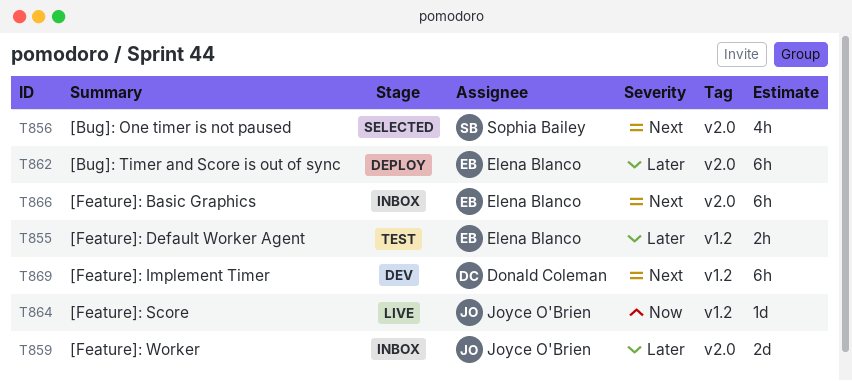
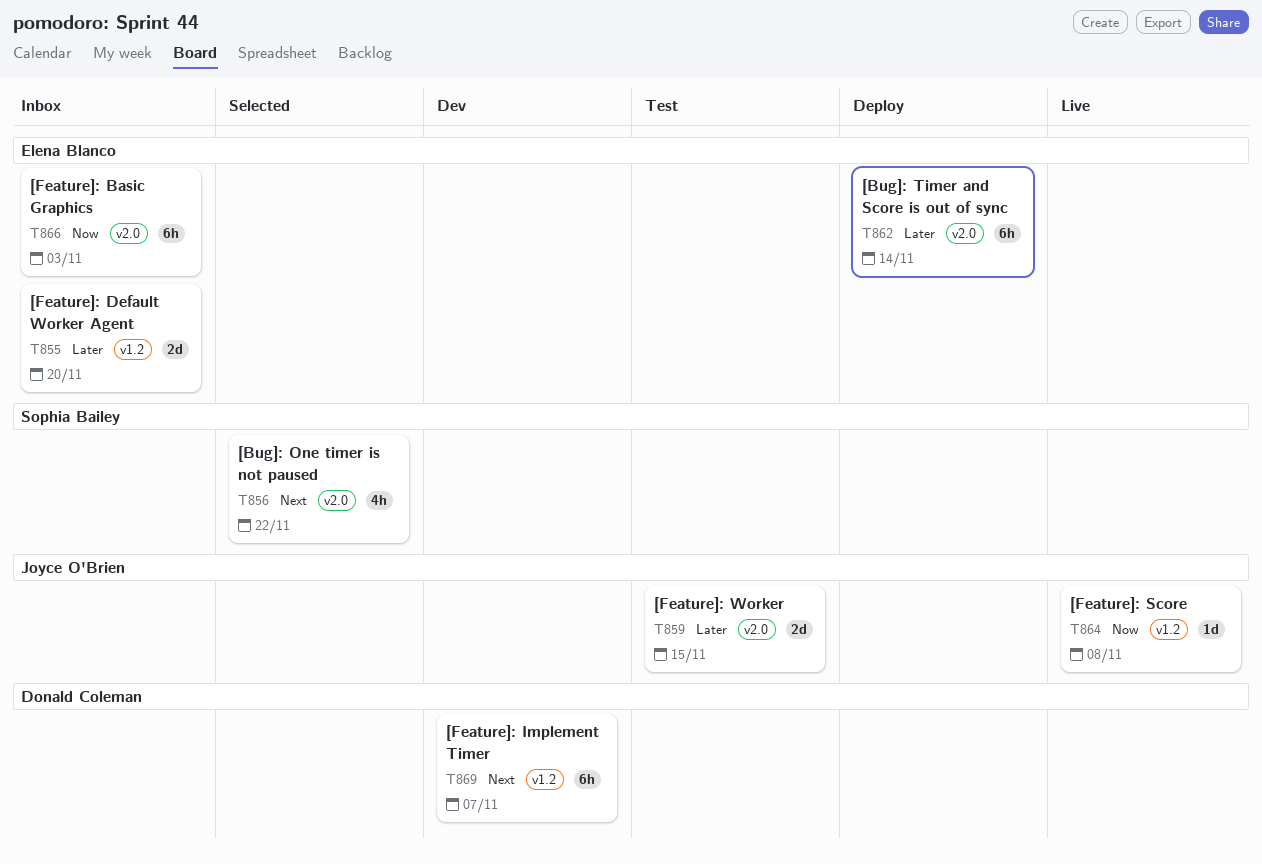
T855, status: Test -> Inbox
T855, estimate: 2h -> 2d
T859, status: Inbox -> Test
T866, priority: Next -> Now

